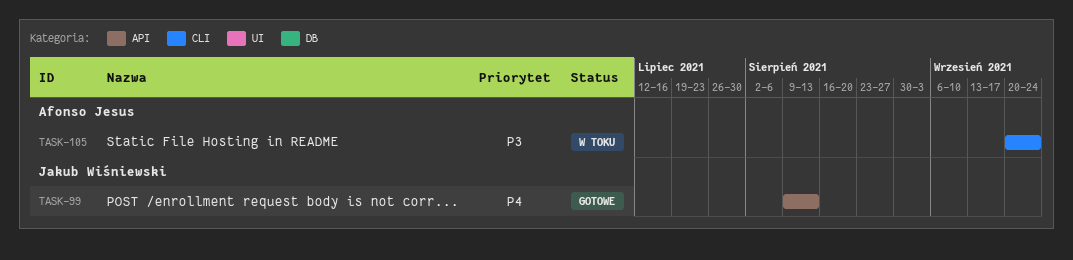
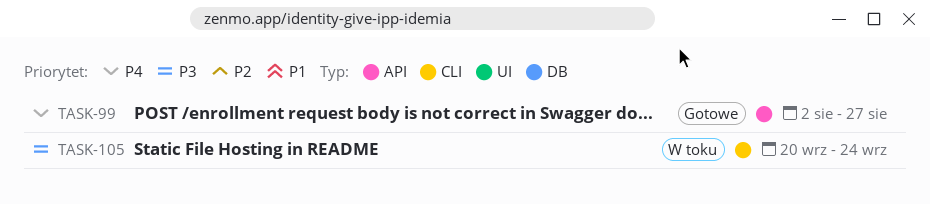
TASK-99, start: Aug 9 -> Aug 2
TASK-99, due: Aug 13 -> Aug 27

